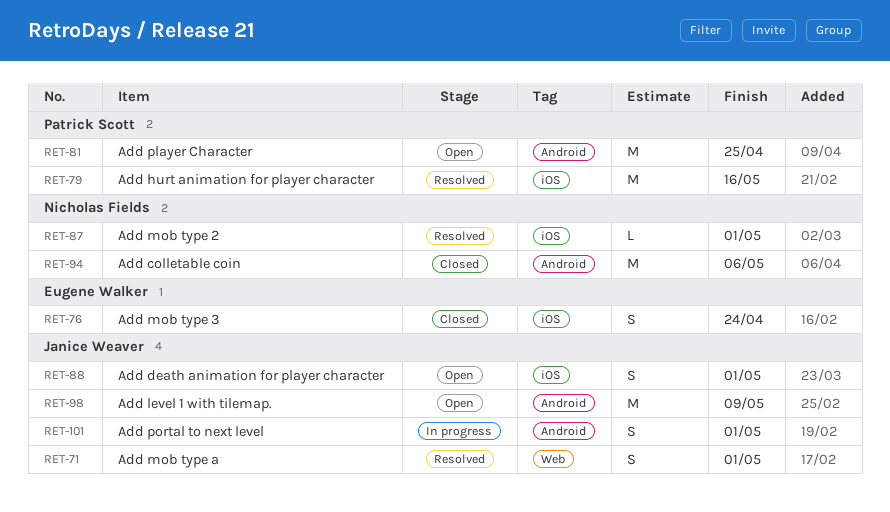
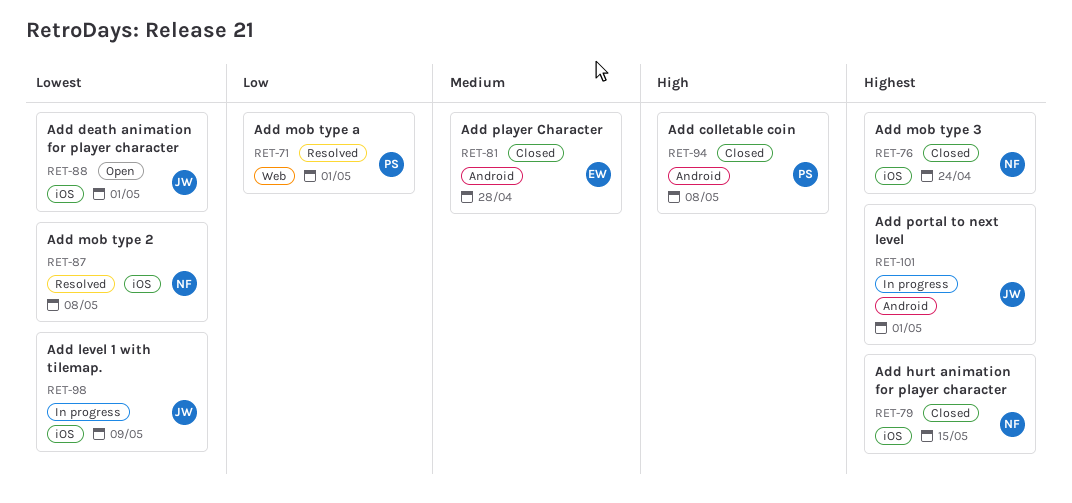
RET-71, owner: Janice Weaver -> Patrick Scott
RET-76, owner: Eugene Walker -> Nicholas Fields
RET-79, status: Resolved -> Closed
RET-79, owner: Patrick Scott -> Nicholas Fields
RET-79, due: May 16 -> May 15
RET-81, status: Open -> Closed
RET-81, owner: Patrick Scott -> Eugene Walker
RET-81, due: Apr 25 -> Apr 28
RET-87, due: May 1 -> May 8
RET-94, owner: Nicholas Fields -> Patrick Scott
RET-94, due: May 6 -> May 8
RET-98, status: Open -> In progress
RET-98, label: Android -> iOS

